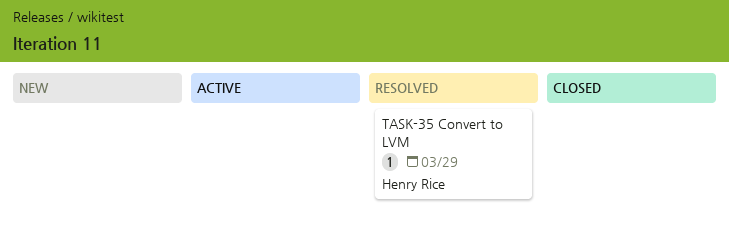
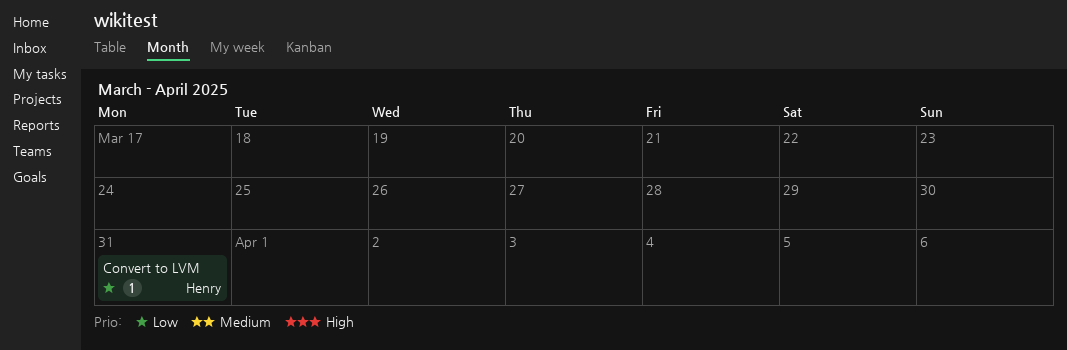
Convert to LVM, due: Mar 29 -> Mar 31

